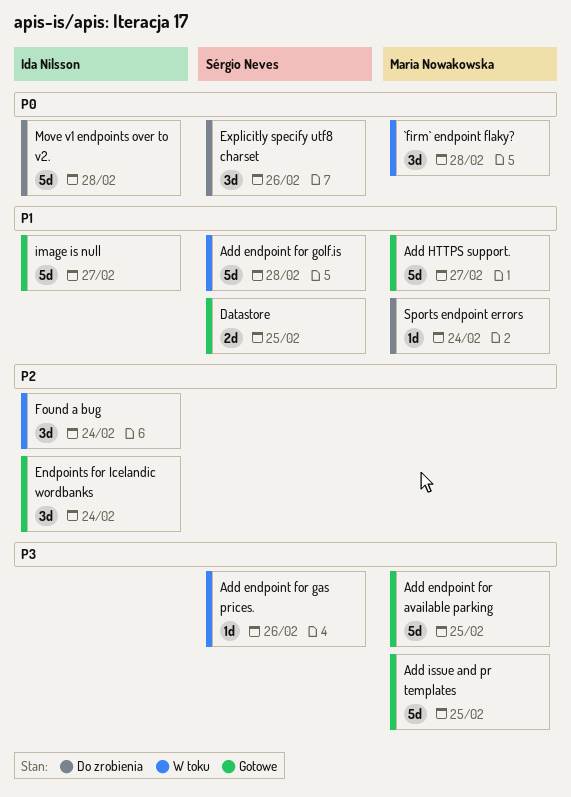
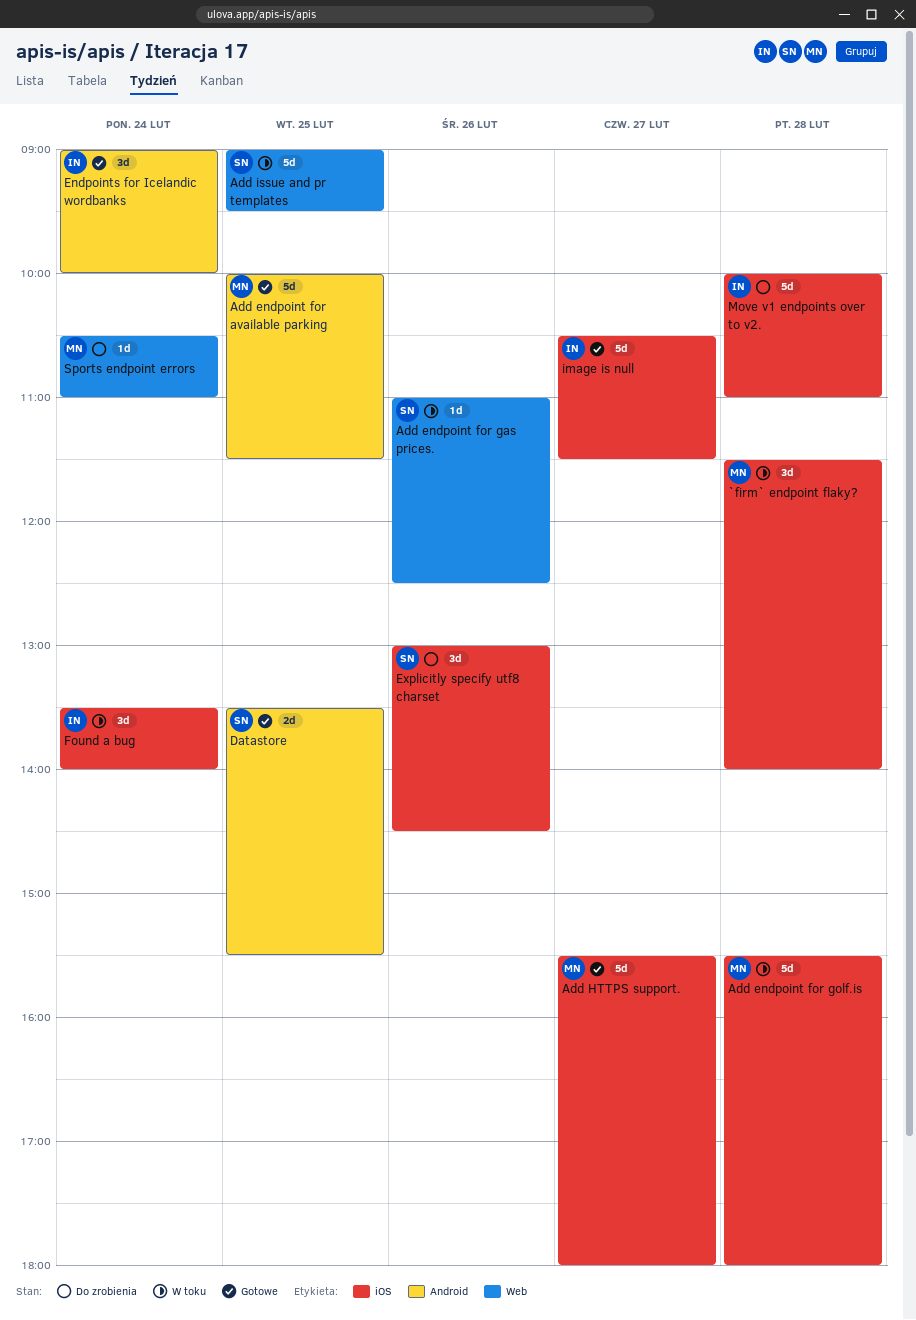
Add endpoint for golf.is, owner: Sérgio Neves -> Maria Nowakowska
Add issue and pr templates, status: Gotowe -> W toku
Add issue and pr templates, owner: Maria Nowakowska -> Sérgio Neves

